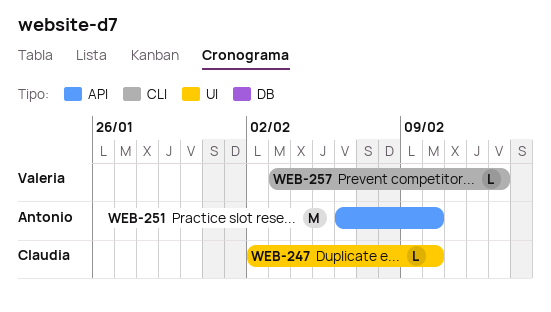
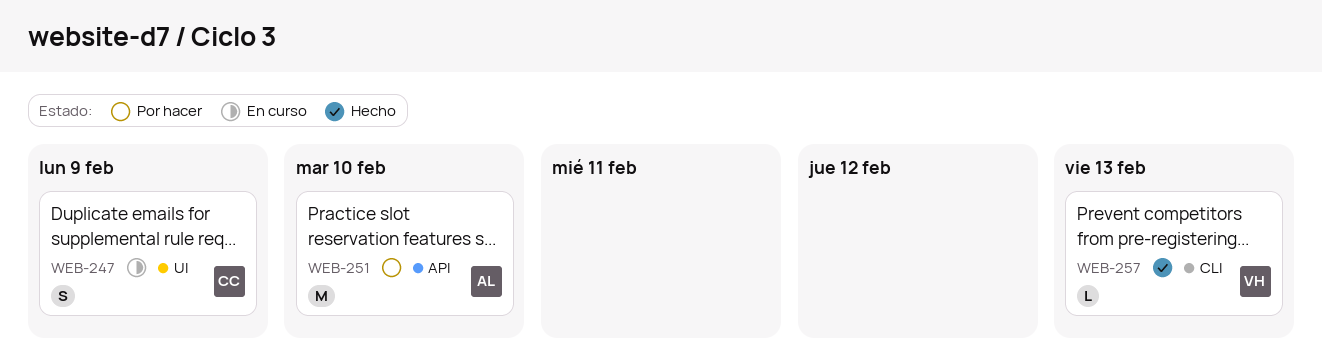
WEB-247, estimate: L -> S
WEB-247, due: Feb 10 -> Feb 9

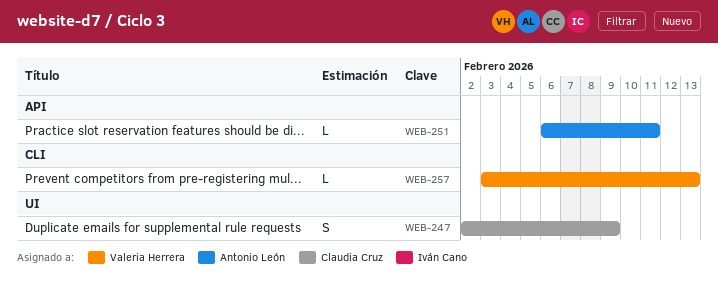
WEB-251, estimate: M -> L
WEB-251, due: Feb 10 -> Feb 11

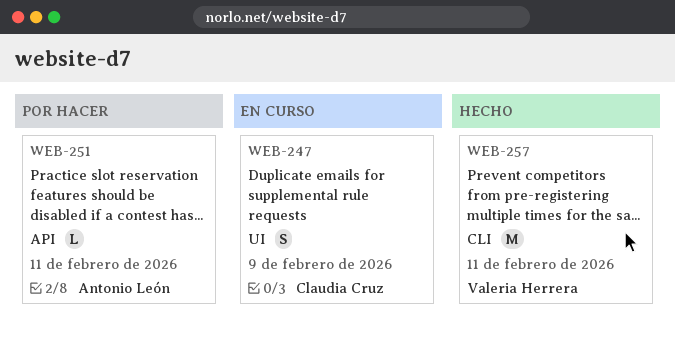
WEB-257, estimate: L -> M
WEB-257, due: Feb 13 -> Feb 11

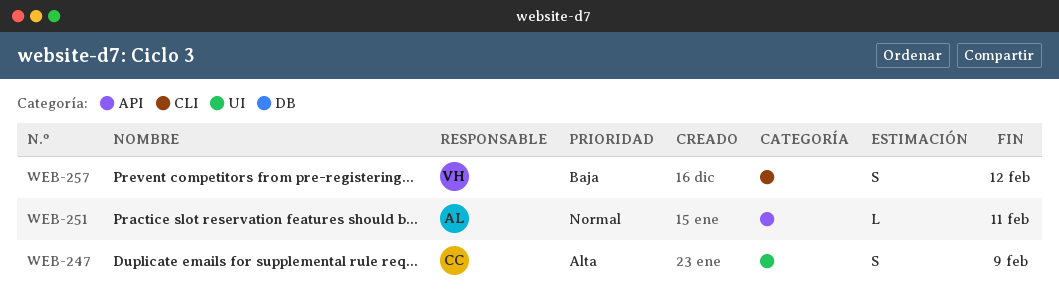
WEB-257, estimate: M -> S
WEB-257, due: Feb 11 -> Feb 12

